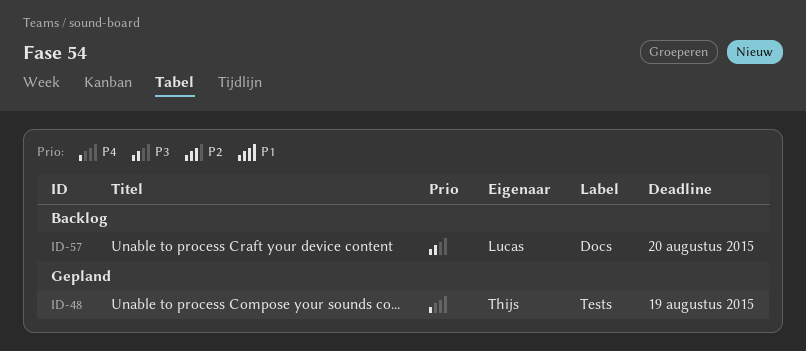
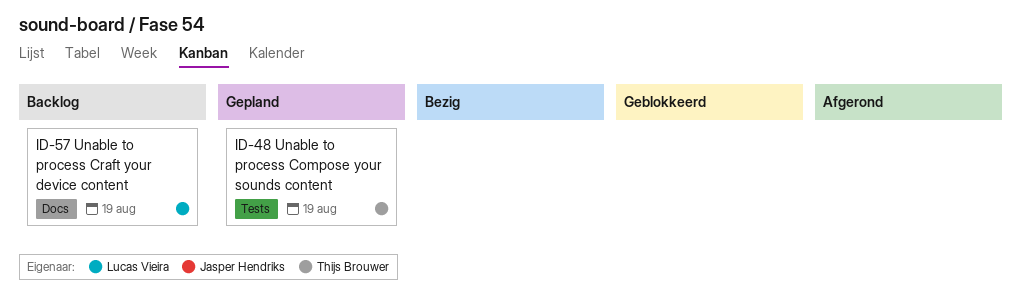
ID-57, due: Aug 20 -> Aug 19

